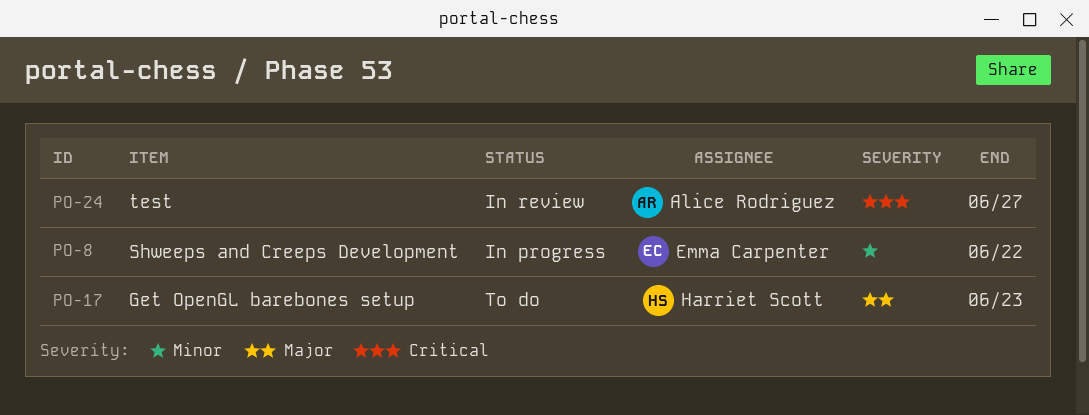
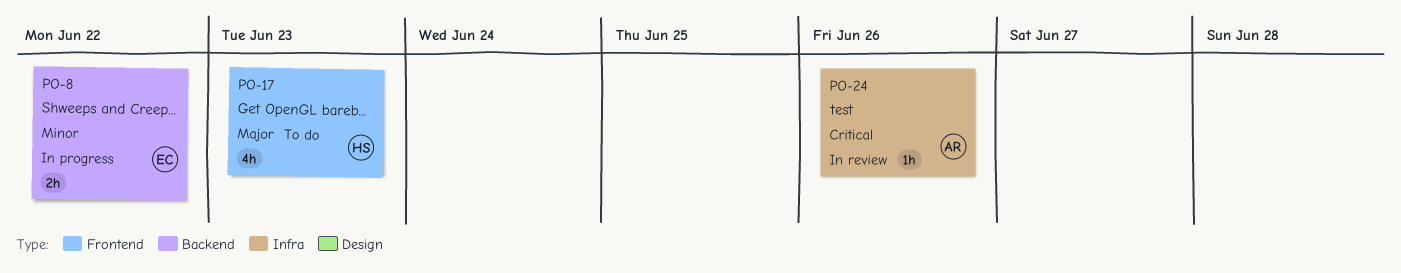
PO-24, due: Jun 27 -> Jun 26

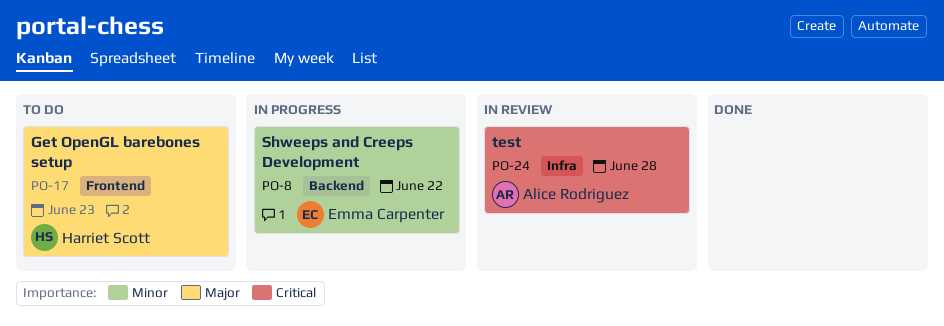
PO-24, due: Jun 26 -> Jun 28

